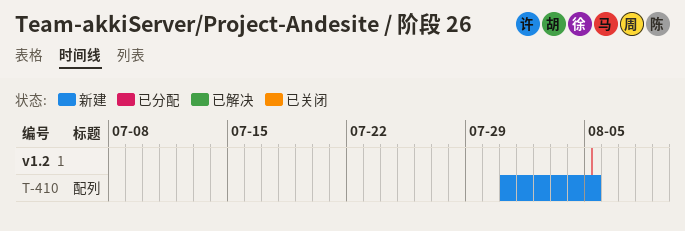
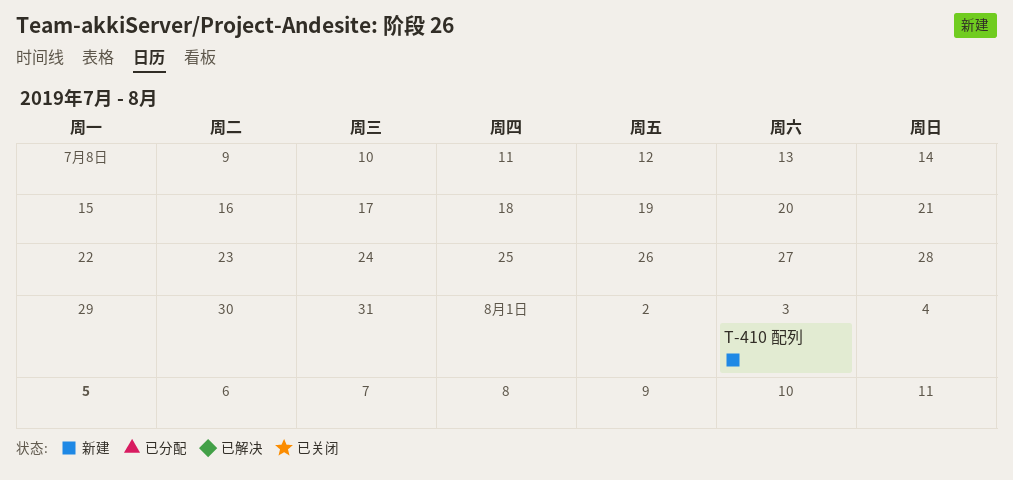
T-410, due: Aug 5 -> Aug 3

